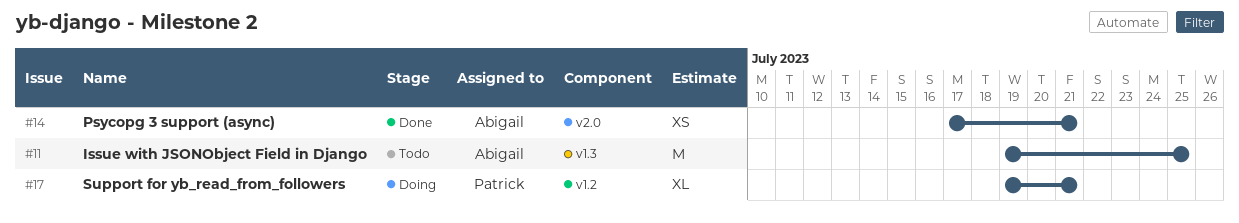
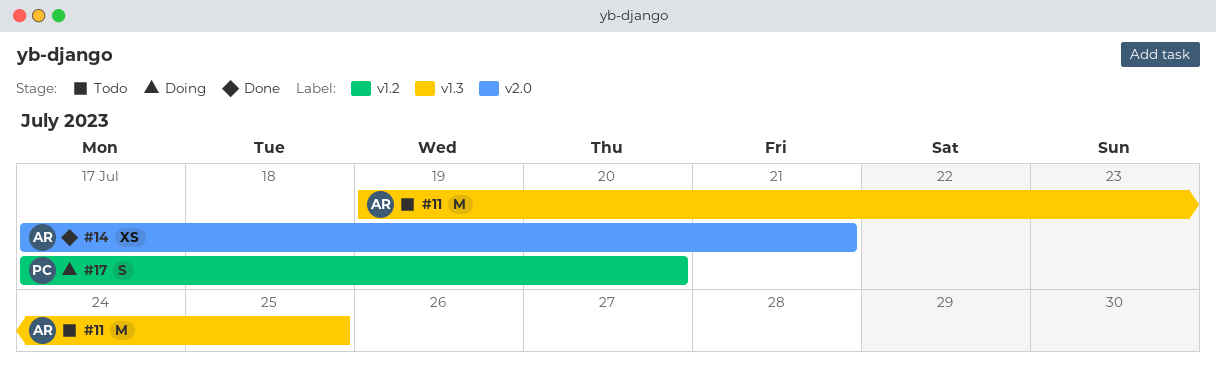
#17, estimate: XL -> S
#17, start: Jul 19 -> Jul 17
#17, due: Jul 21 -> Jul 20

